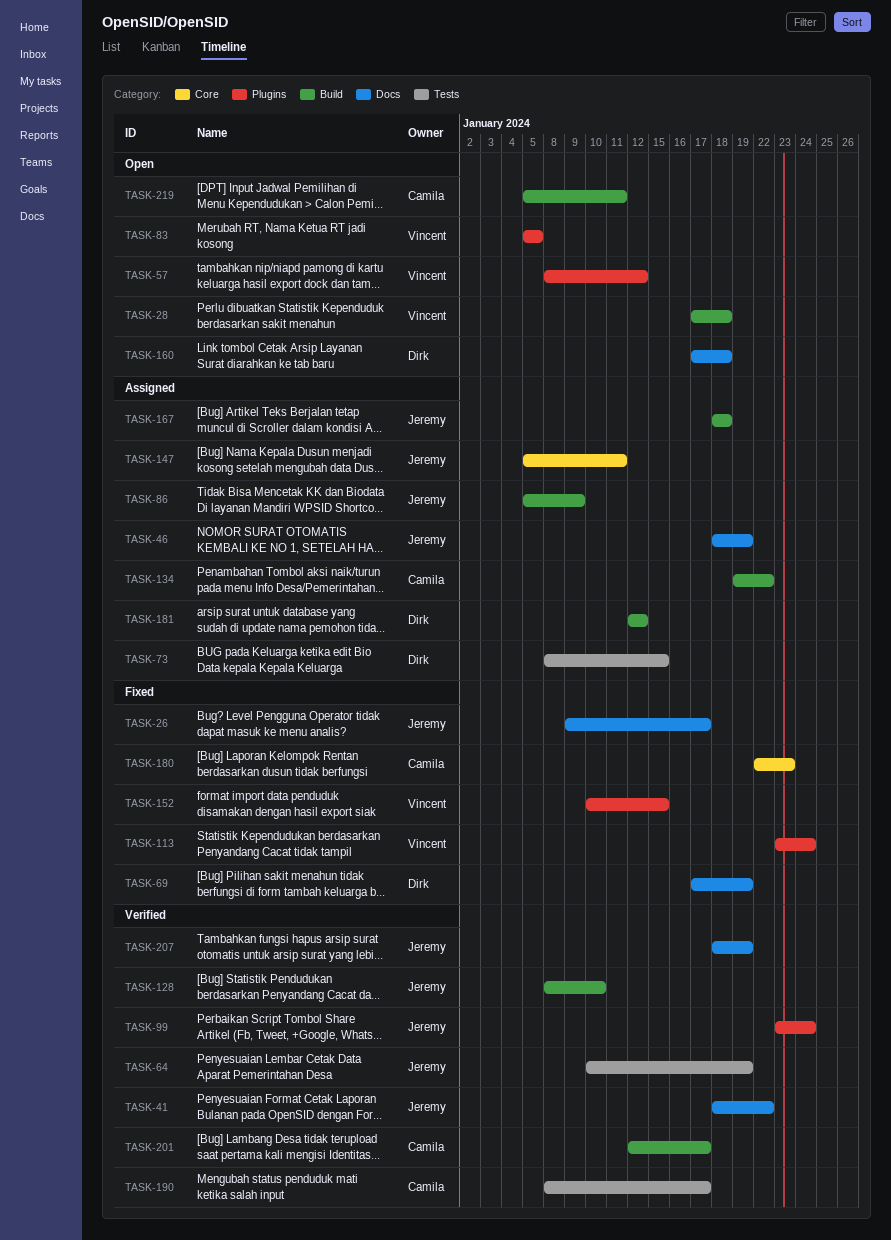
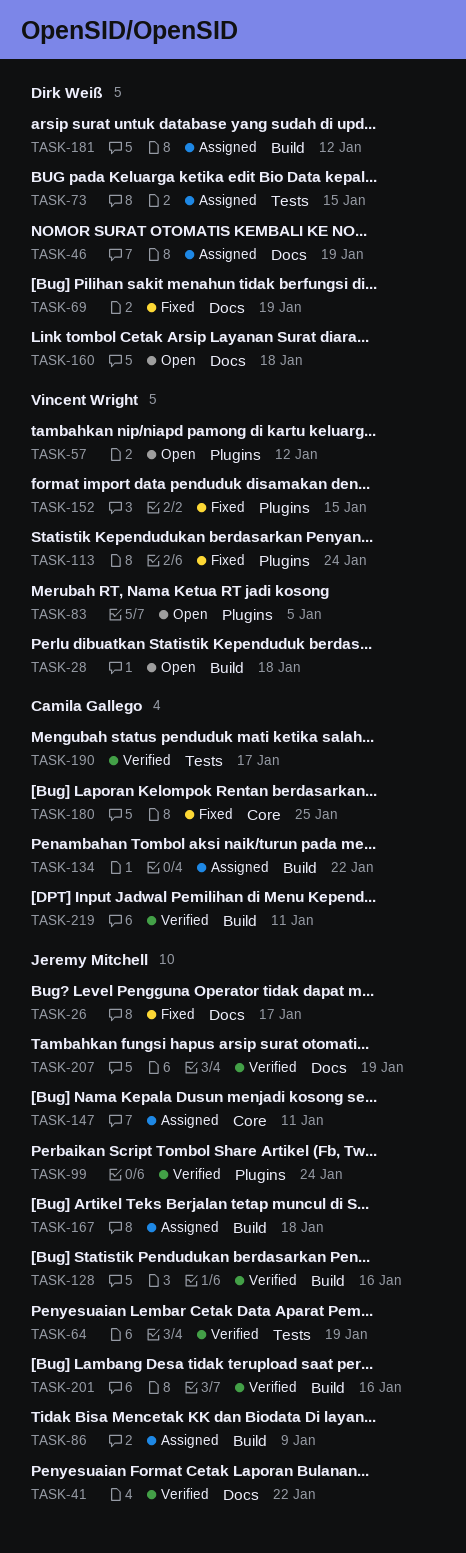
TASK-46, owner: Jeremy Mitchell -> Dirk Weiß
TASK-128, due: Jan 10 -> Jan 16
TASK-180, due: Jan 23 -> Jan 25
TASK-201, owner: Camila Gallego -> Jeremy Mitchell
TASK-201, due: Jan 17 -> Jan 16
TASK-219, status: Open -> Verified

